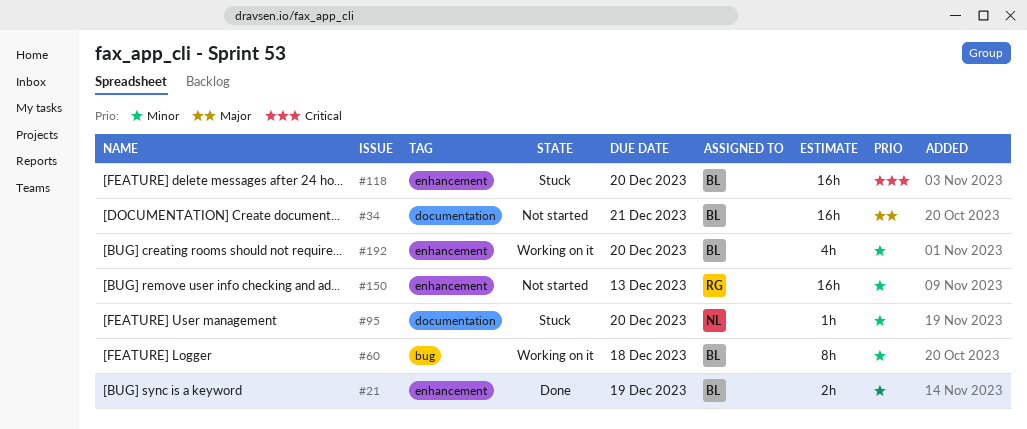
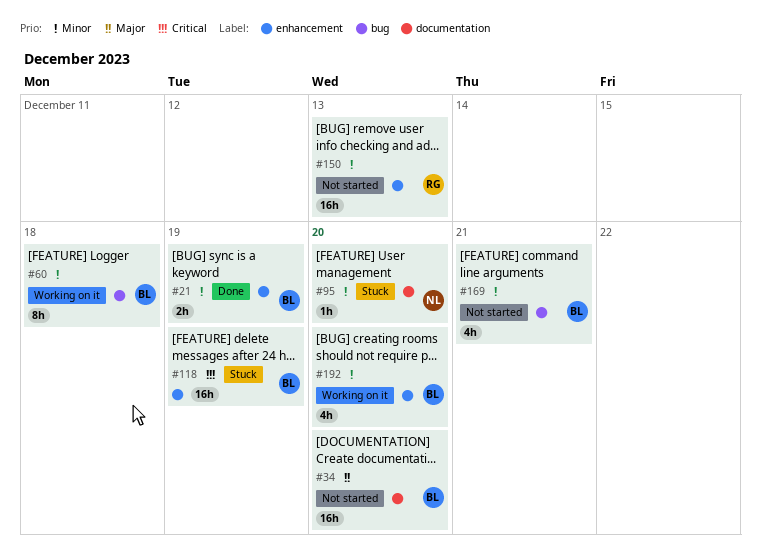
#34, due: Dec 21 -> Dec 20
#118, due: Dec 20 -> Dec 19
#169: none -> present

